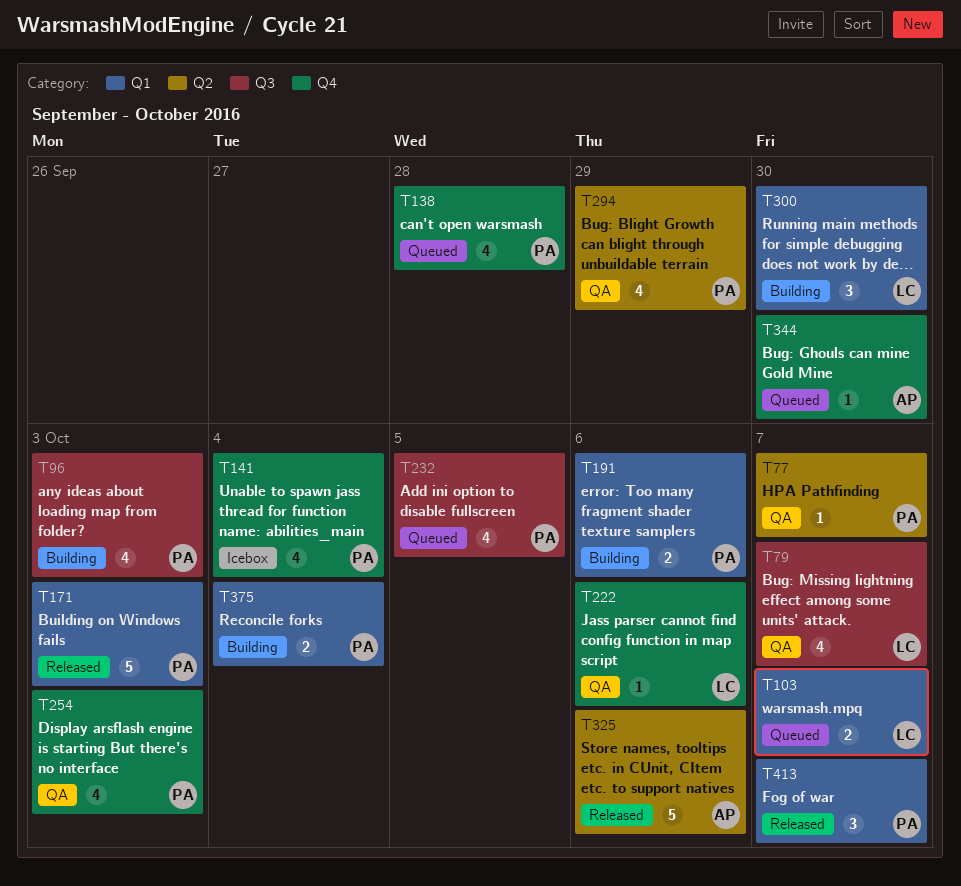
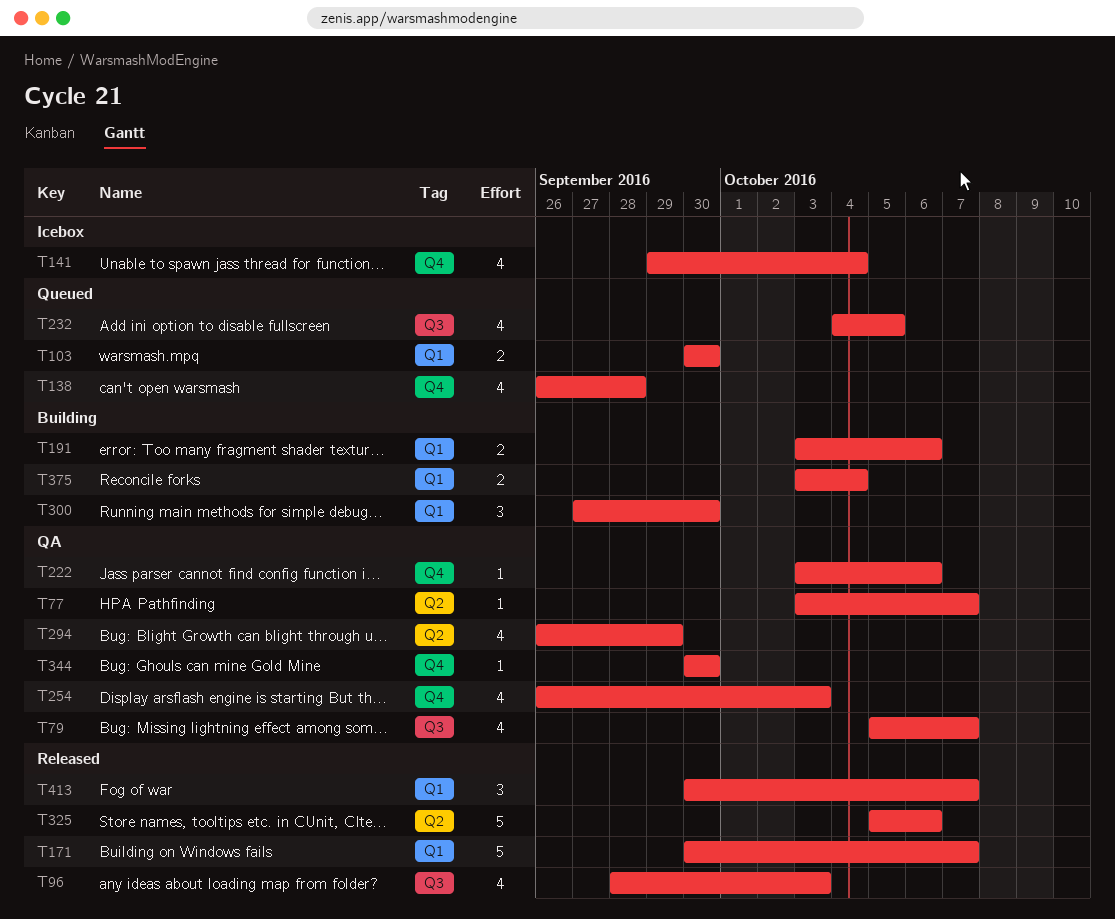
T96, status: Building -> Released
T103, due: Oct 7 -> Sep 30
T171, due: Oct 3 -> Oct 7
T344, status: Queued -> QA

